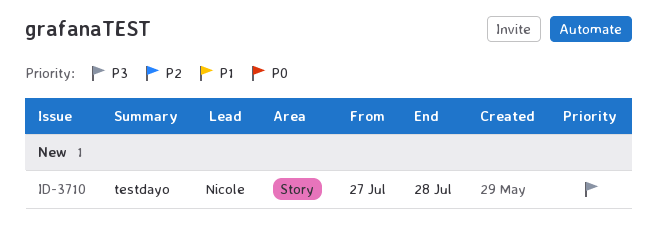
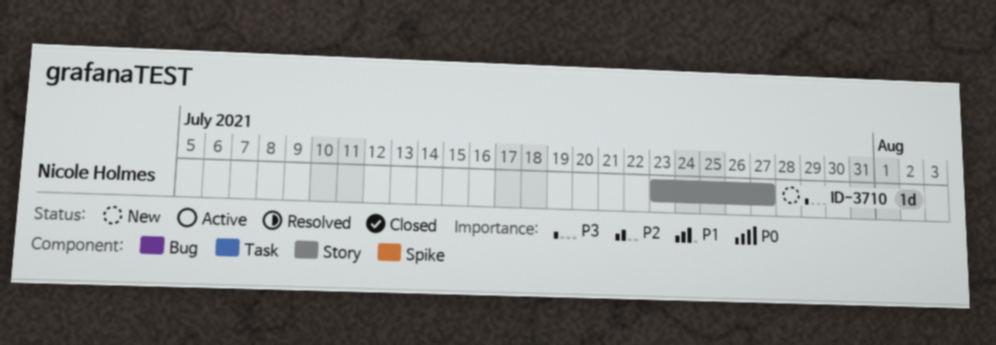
ID-3710, start: Jul 27 -> Jul 23
ID-3710, due: Jul 28 -> Jul 27

